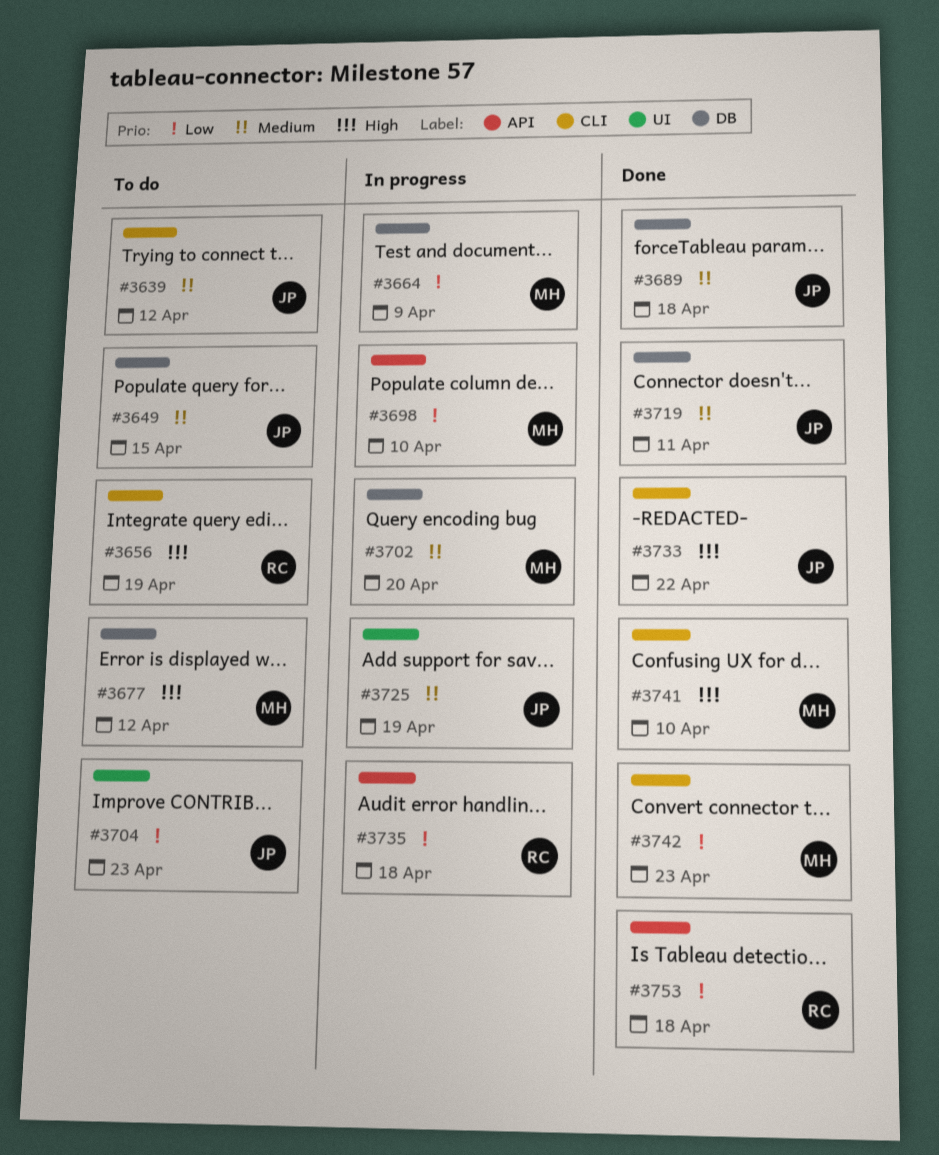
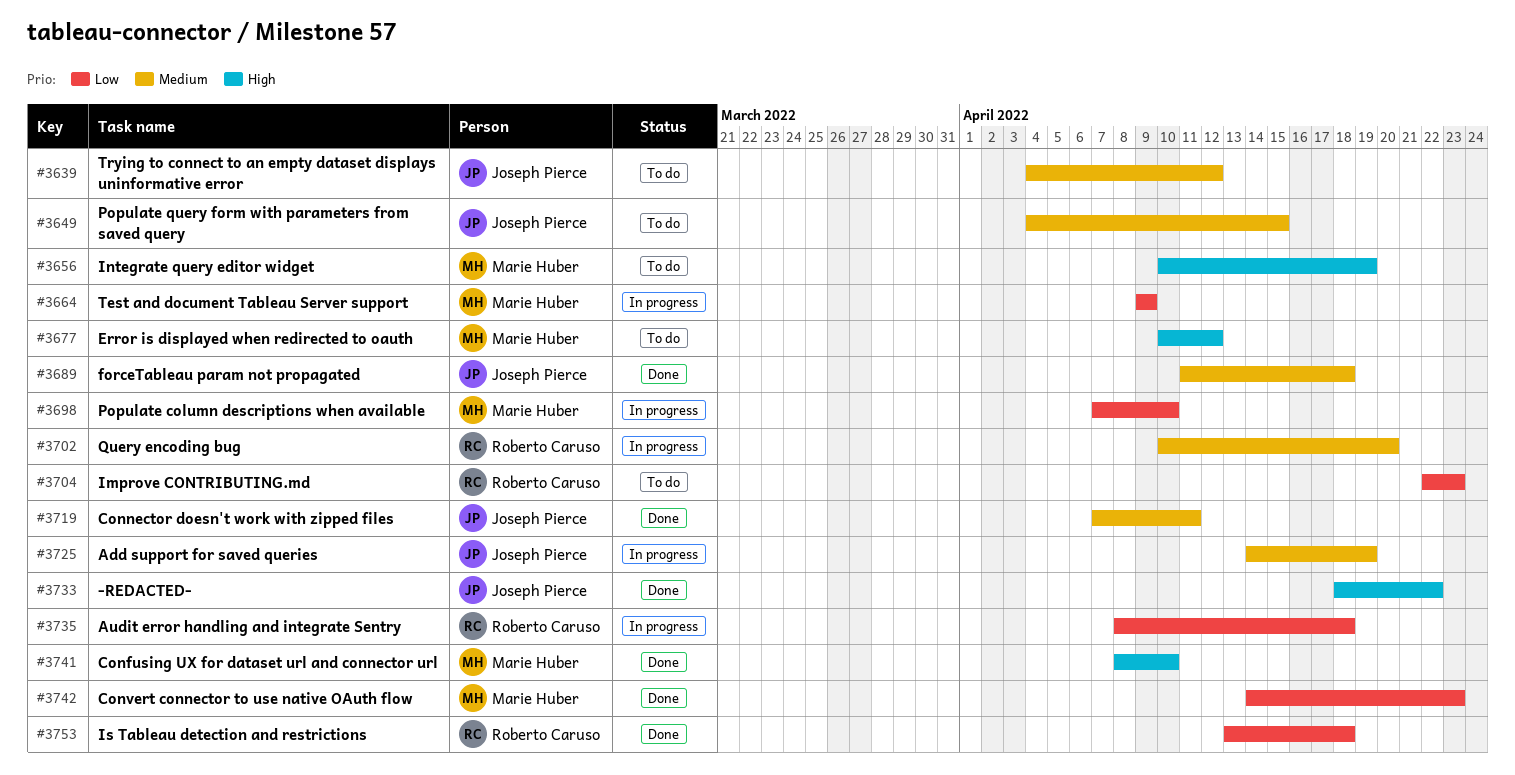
#3656, owner: Roberto Caruso -> Marie Huber
#3702, owner: Marie Huber -> Roberto Caruso
#3704, owner: Joseph Pierce -> Roberto Caruso

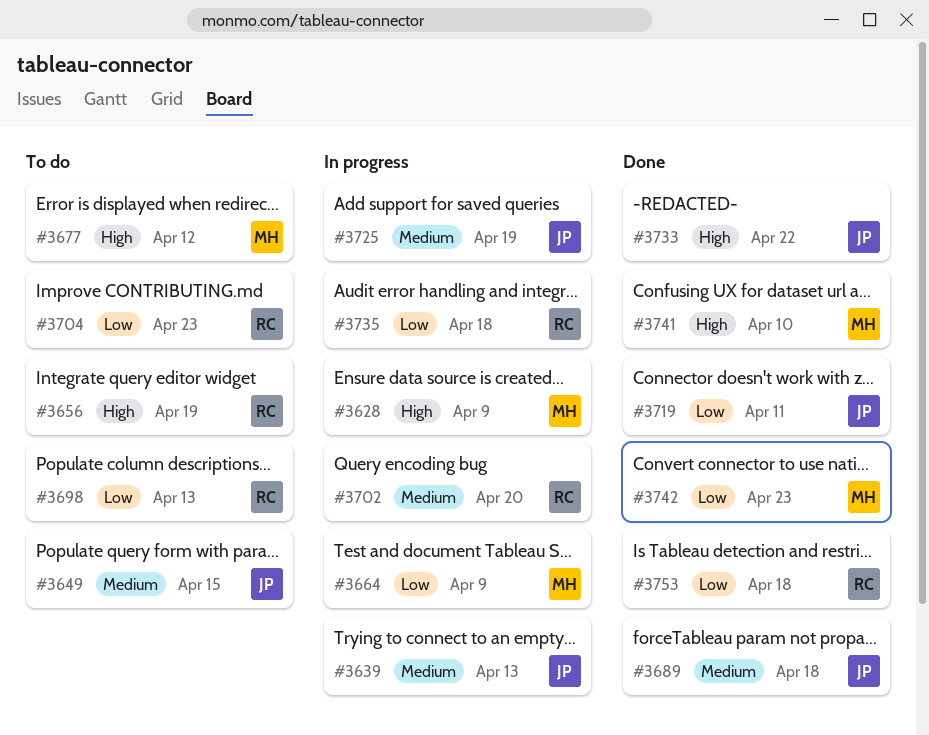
#3628: none -> present
#3639, status: To do -> In progress
#3639, due: Apr 12 -> Apr 13
#3656, owner: Marie Huber -> Roberto Caruso
#3698, status: In progress -> To do
#3698, owner: Marie Huber -> Roberto Caruso
#3698, due: Apr 10 -> Apr 13
#3719, priority: Medium -> Low

